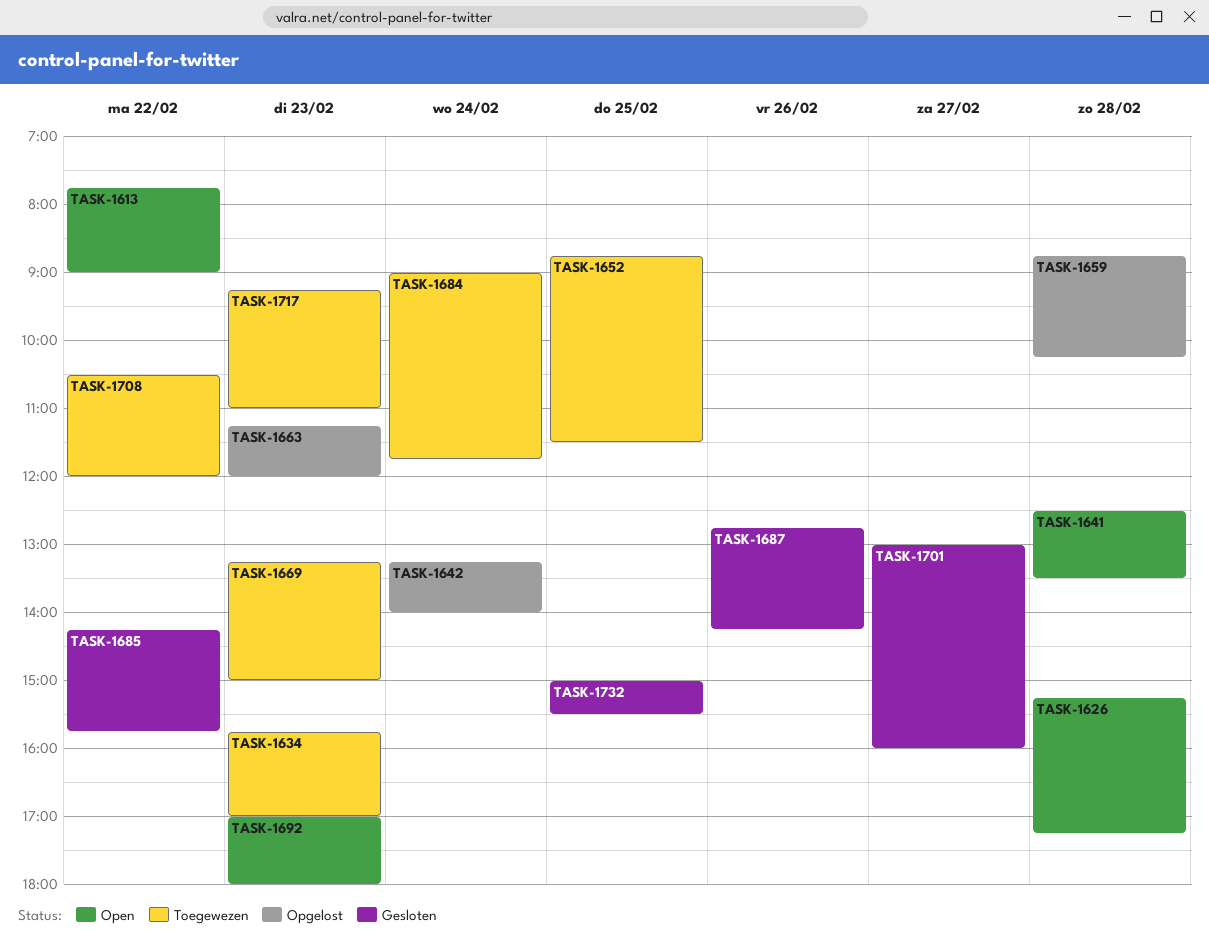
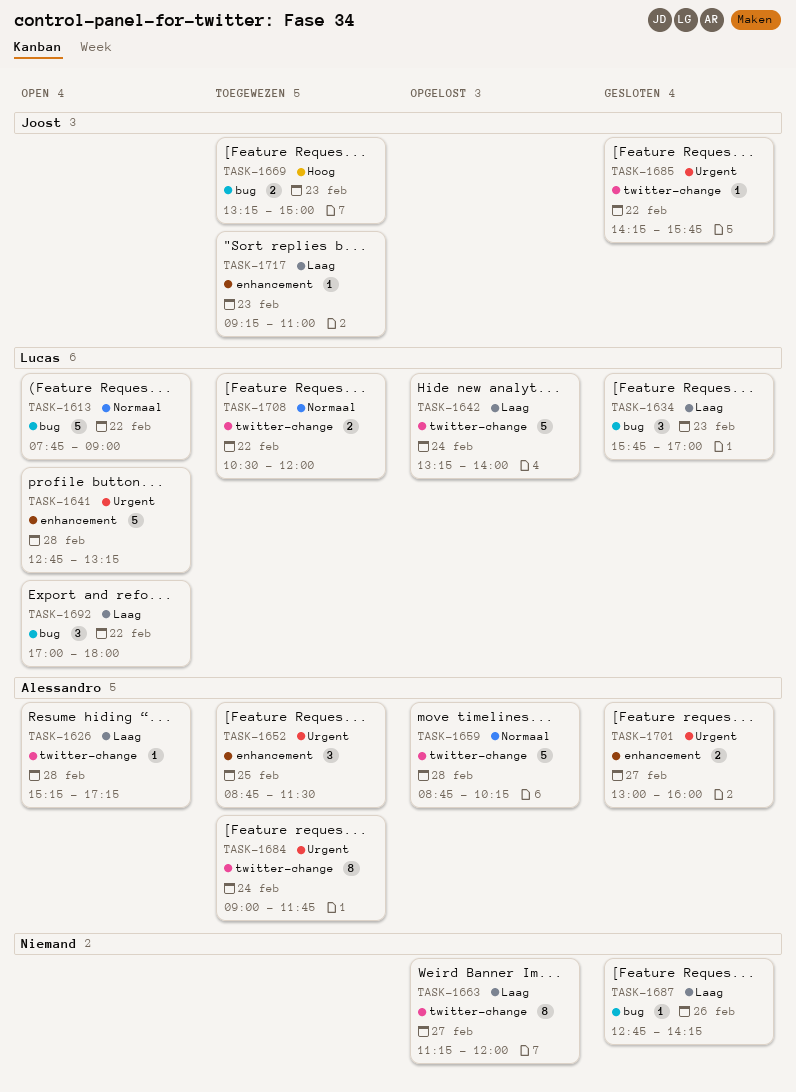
TASK-1634, status: Toegewezen -> Gesloten
TASK-1641, begins: 12:30 -> 12:45
TASK-1641, ends: 13:30 -> 13:15
TASK-1663, day: Feb 23 -> Feb 27
TASK-1692, day: Feb 23 -> Feb 22
TASK-1732: present -> none

